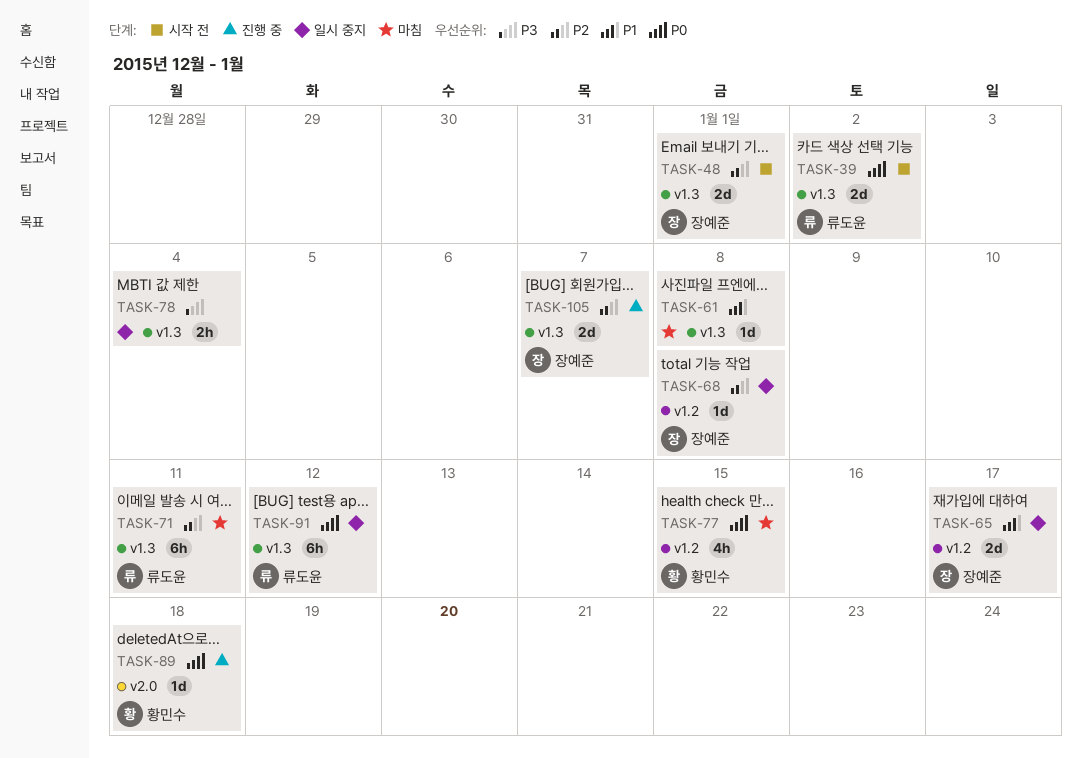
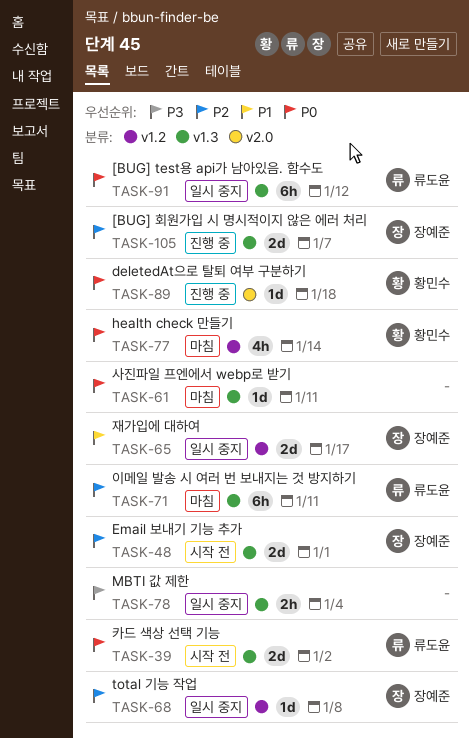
TASK-61, priority: P1 -> P0
TASK-61, due: Jan 8 -> Jan 11
TASK-77, due: Jan 15 -> Jan 14

